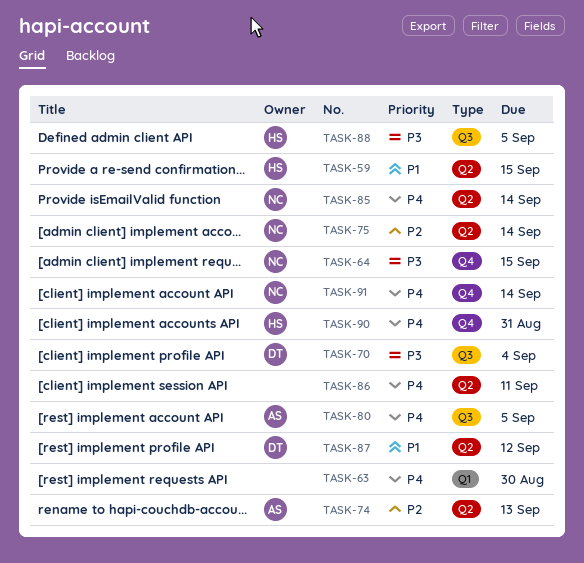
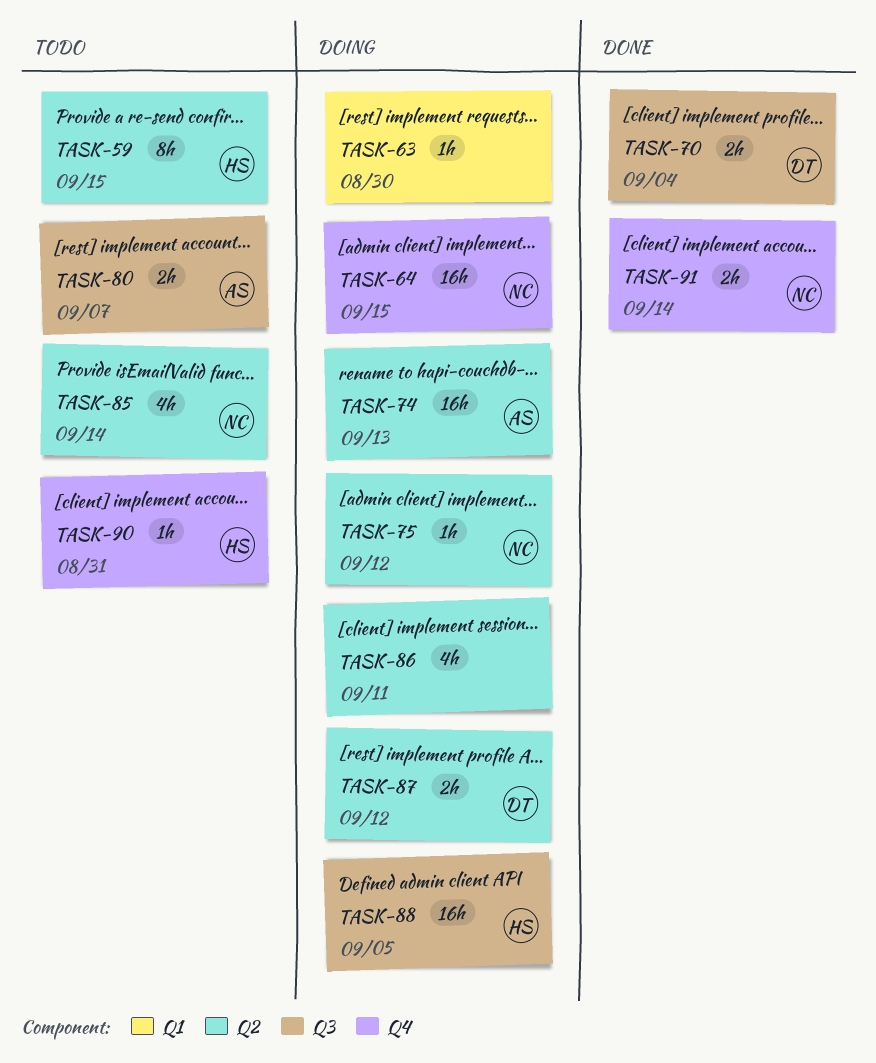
TASK-75, due: Sep 14 -> Sep 12
TASK-80, due: Sep 5 -> Sep 7

